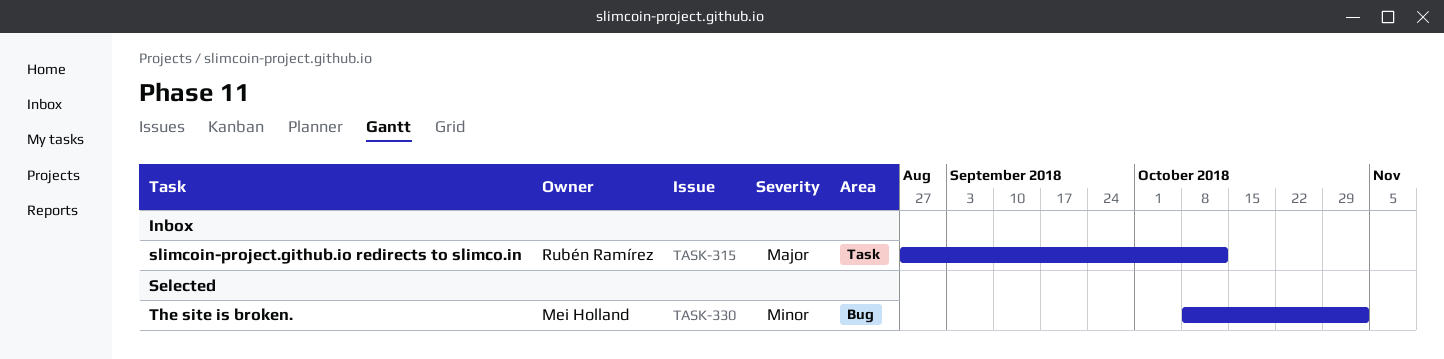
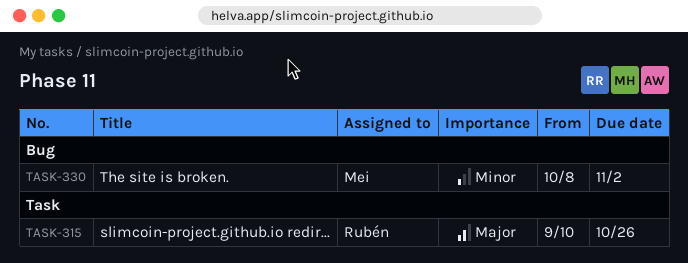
TASK-315, start: Aug 27 -> Sep 10
TASK-315, due: Oct 12 -> Oct 26

